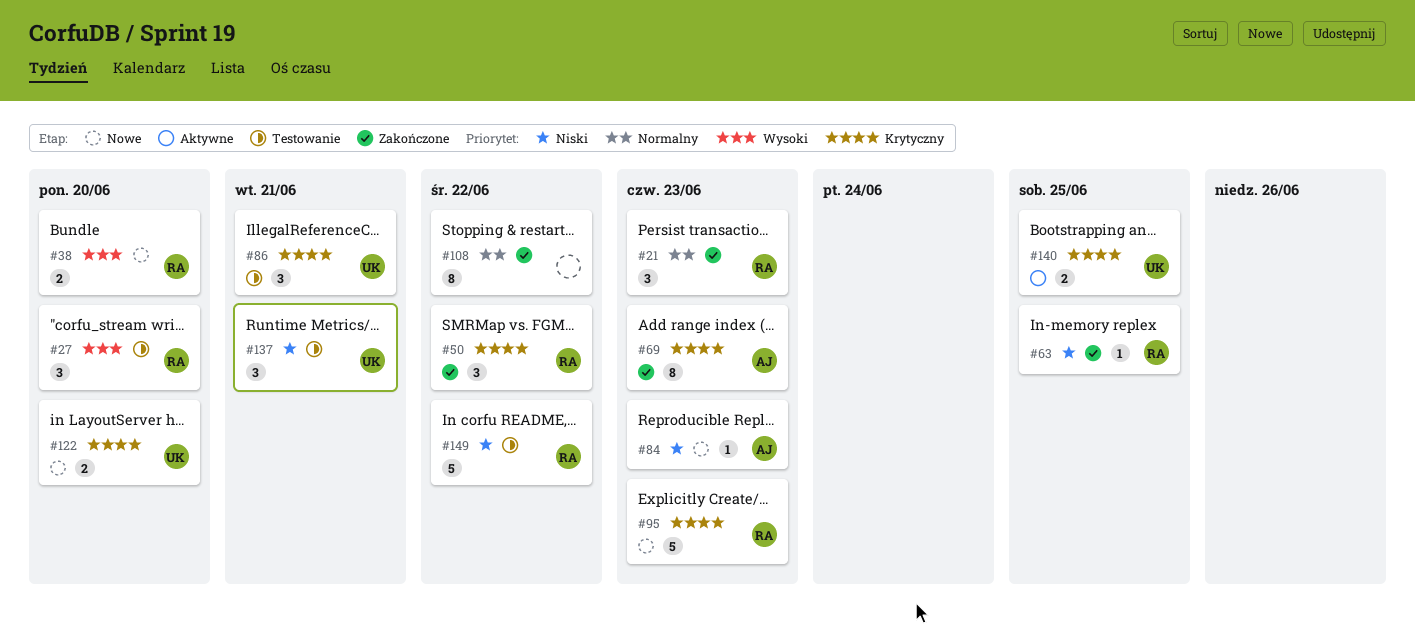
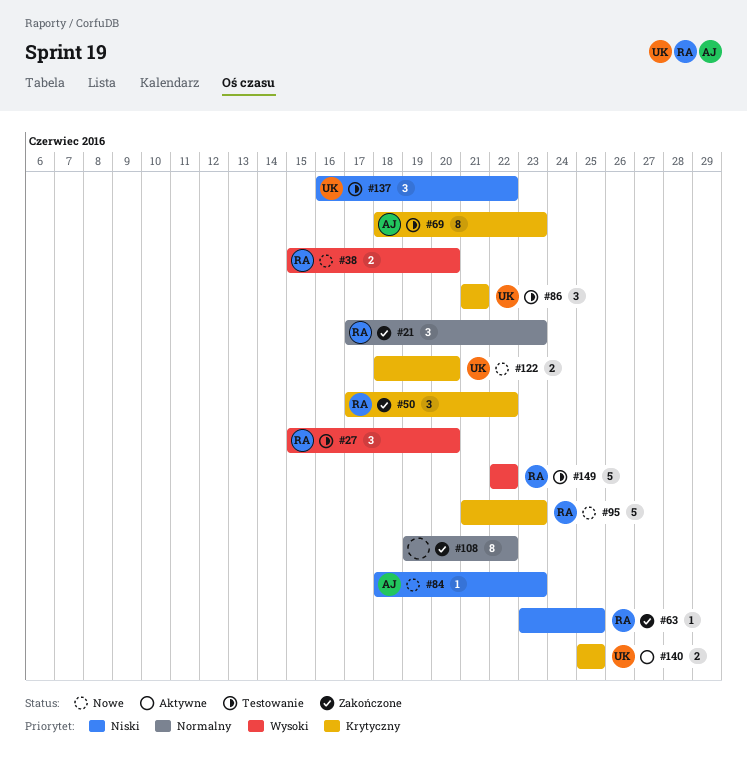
#69, status: Zakończone -> Testowanie
#137, due: Jun 21 -> Jun 22
#149, priority: Niski -> Wysoki

